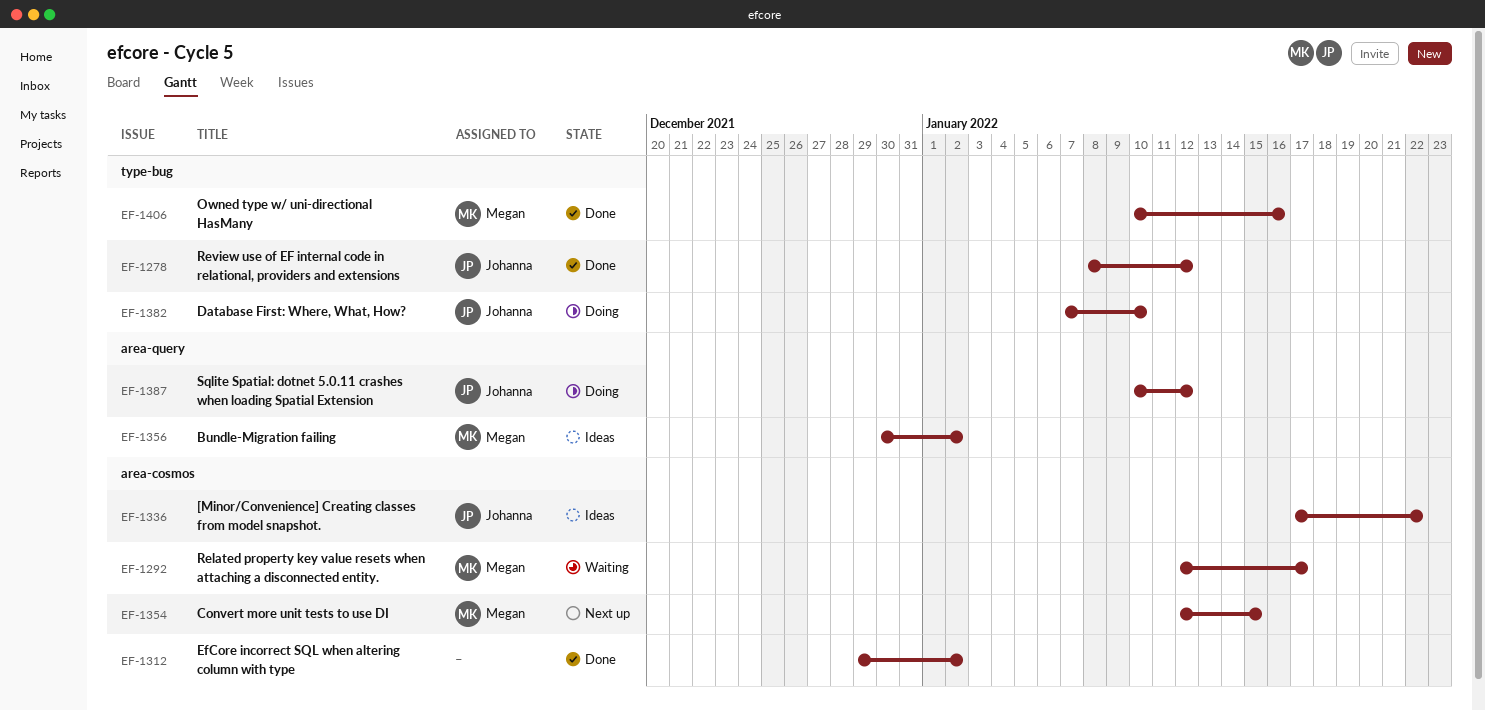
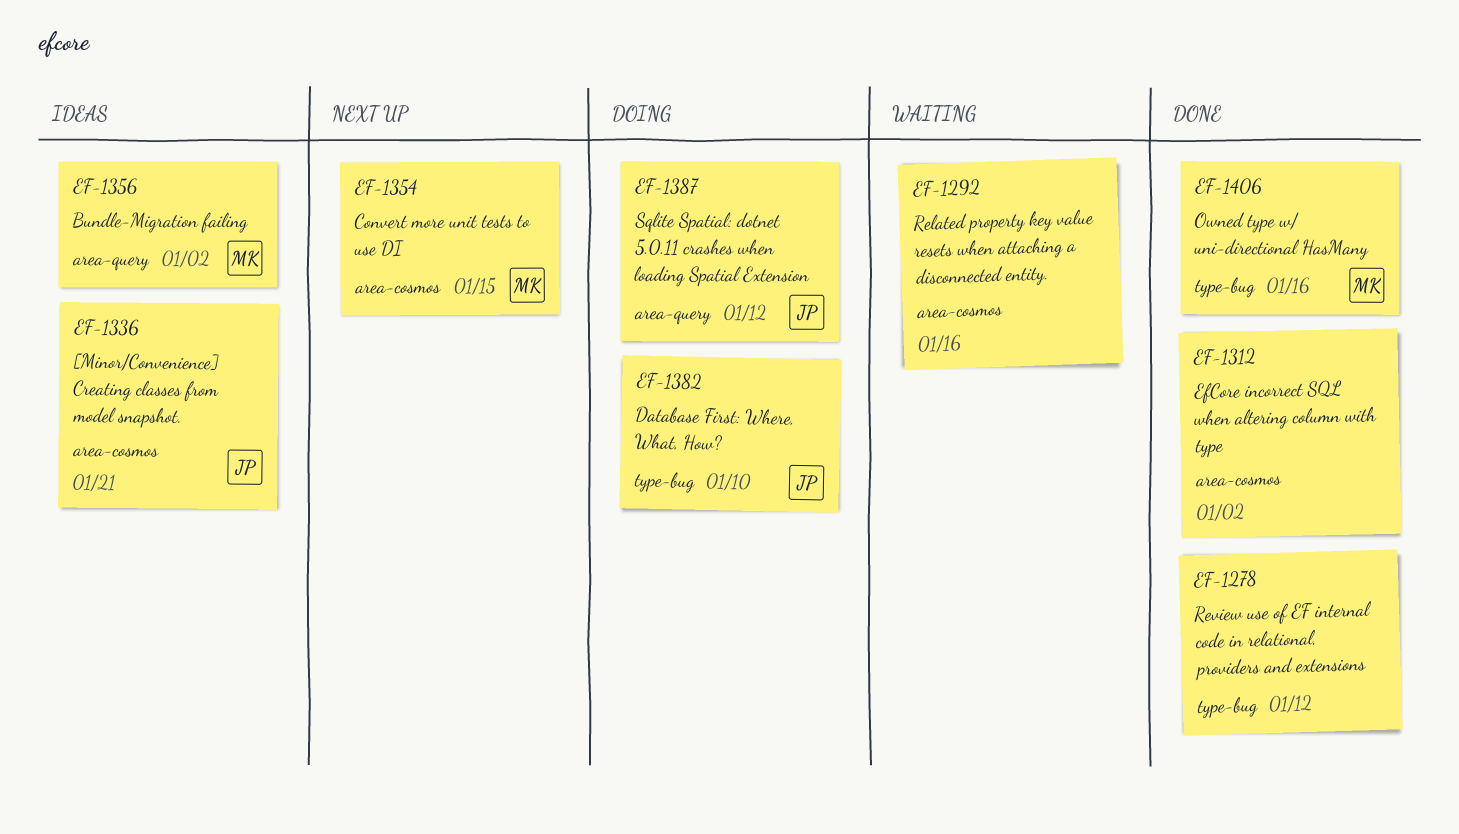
EF-1278, owner: Johanna -> none
EF-1292, owner: Megan -> none
EF-1292, due: Jan 17 -> Jan 16
EF-1336, due: Jan 22 -> Jan 21

